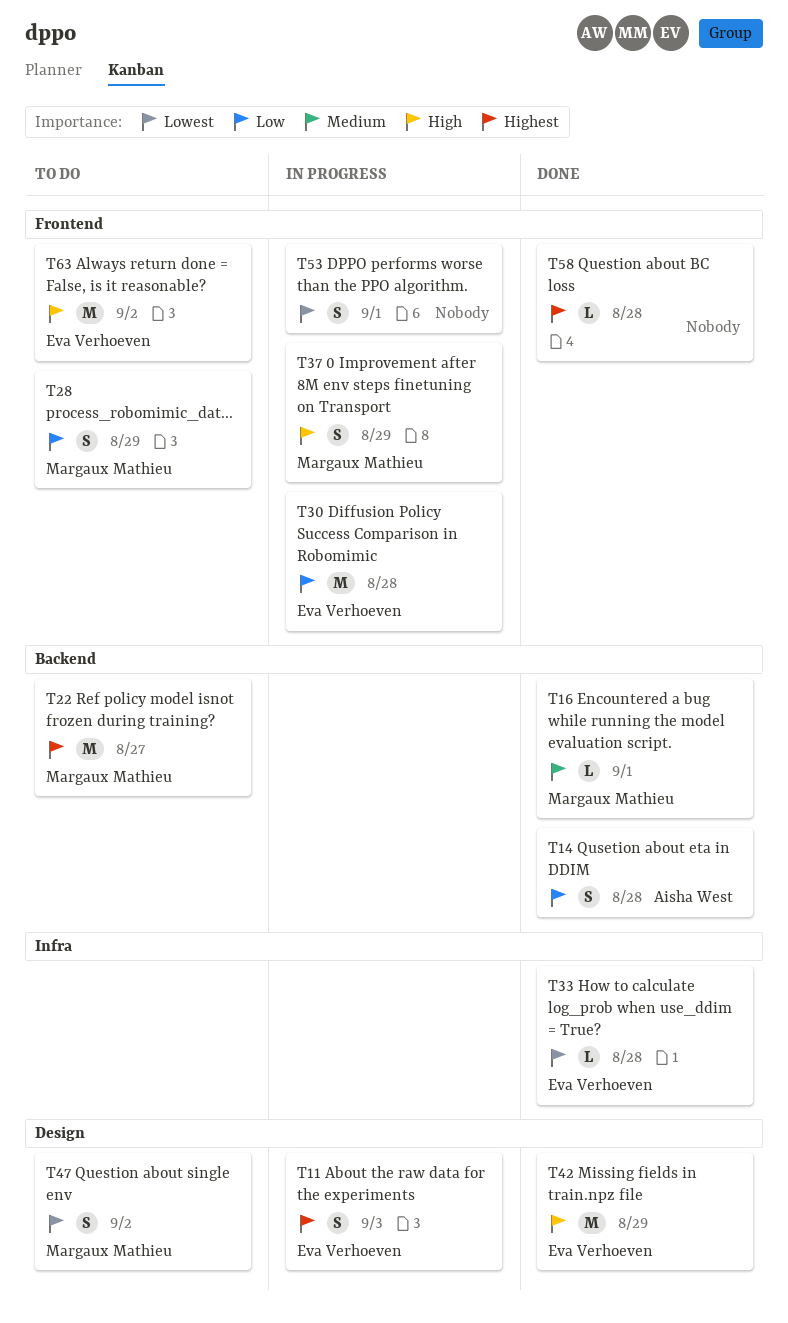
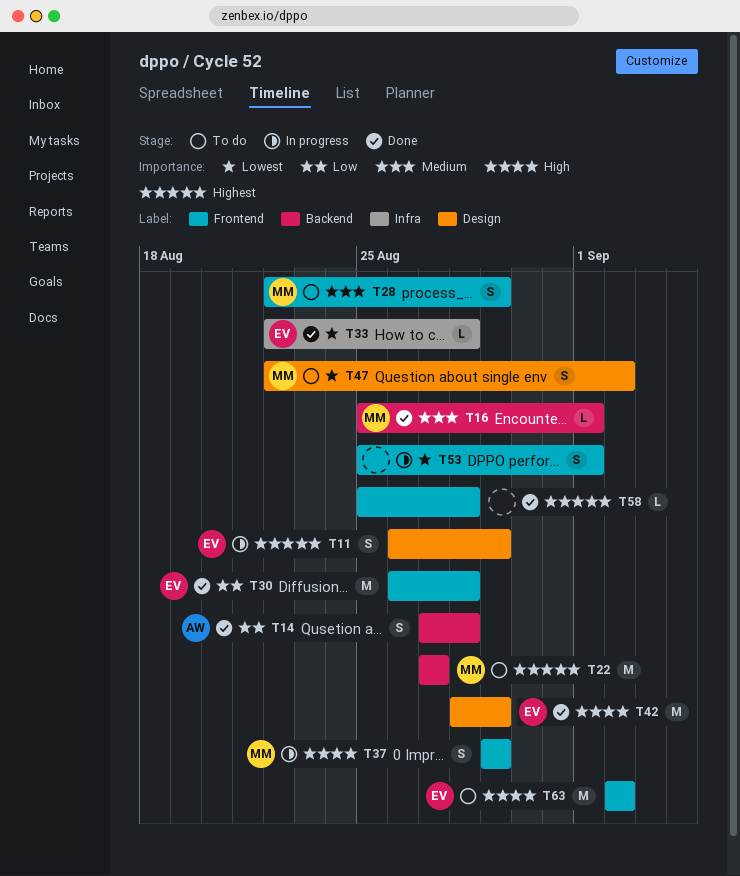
T11, due: Sep 3 -> Aug 29
T28, priority: Low -> Medium
T30, status: In progress -> Done

